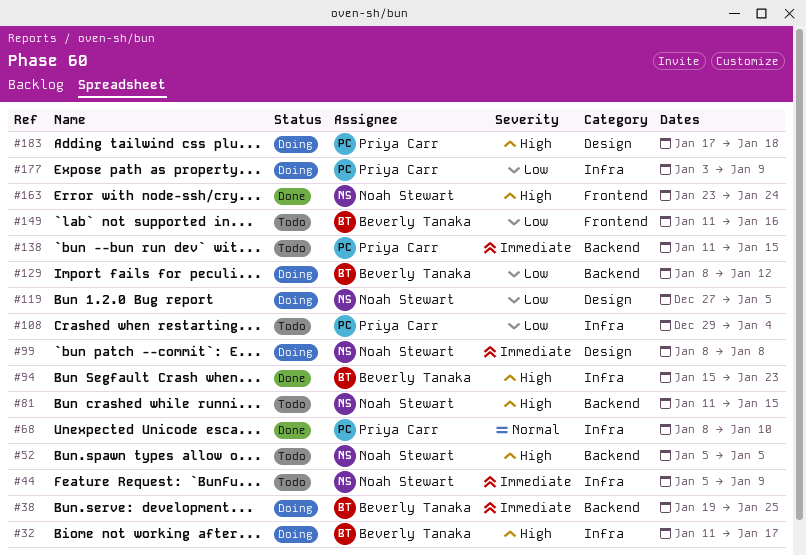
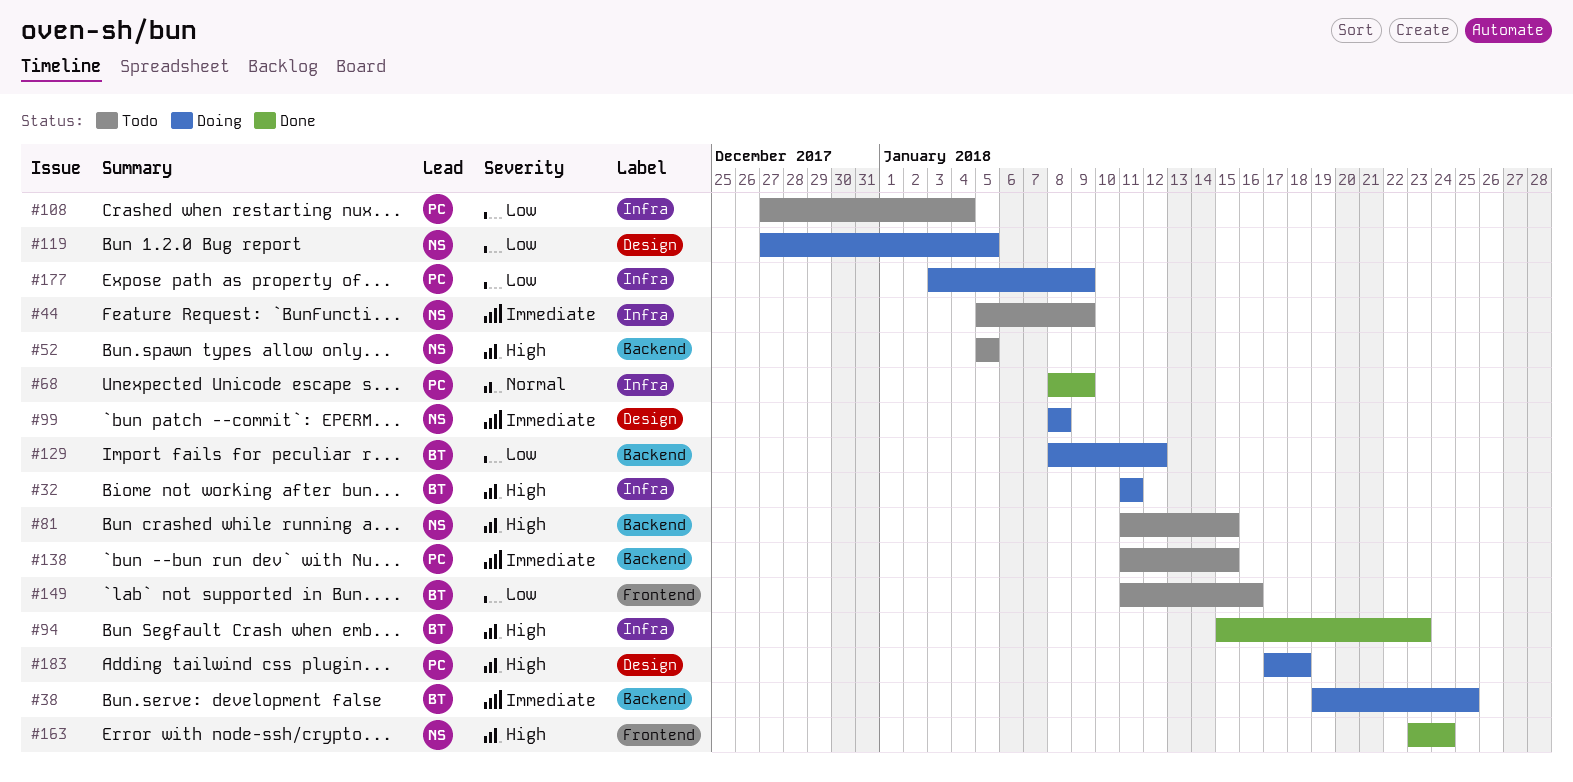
#32, due: Jan 17 -> Jan 11
#68, due: Jan 10 -> Jan 9
#108, start: Dec 29 -> Dec 27

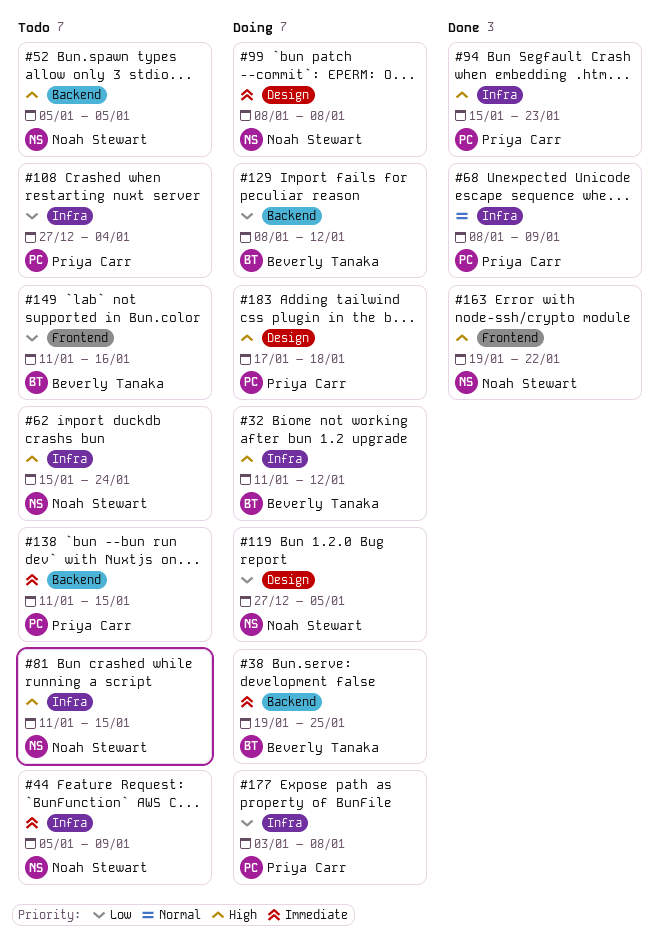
#32, due: Jan 11 -> Jan 12
#62: none -> present
#81, label: Backend -> Infra
#94, owner: Beverly Tanaka -> Priya Carr
#163, start: Jan 23 -> Jan 19
#163, due: Jan 24 -> Jan 22
#177, due: Jan 9 -> Jan 8

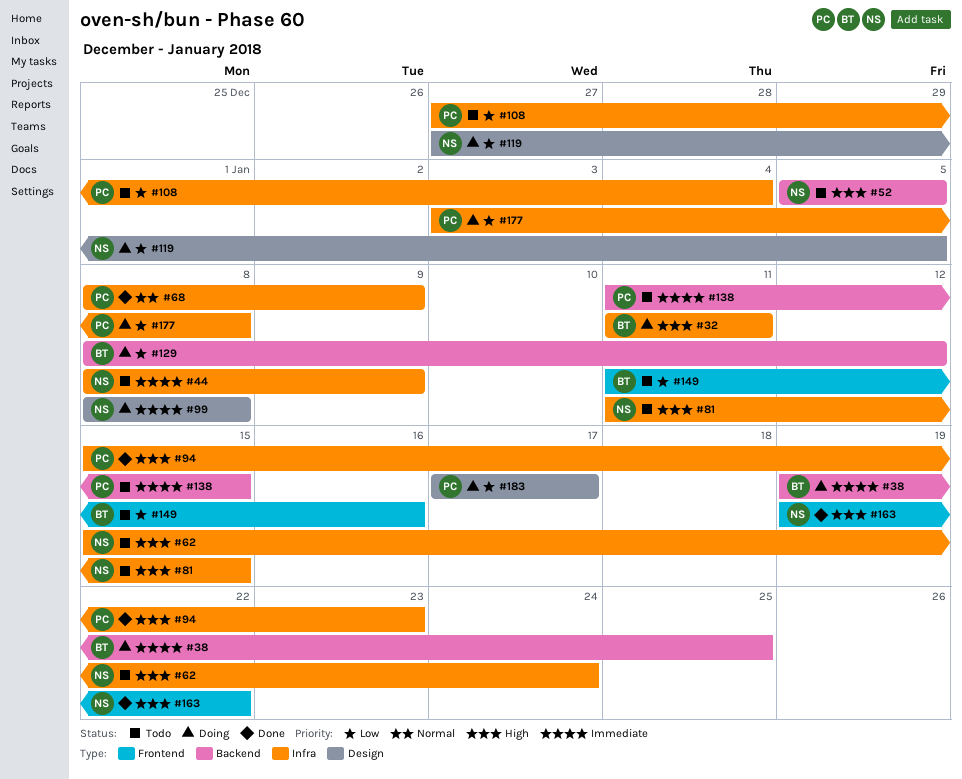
#32, due: Jan 12 -> Jan 11
#44, start: Jan 5 -> Jan 8
#183, priority: High -> Low
#183, due: Jan 18 -> Jan 17

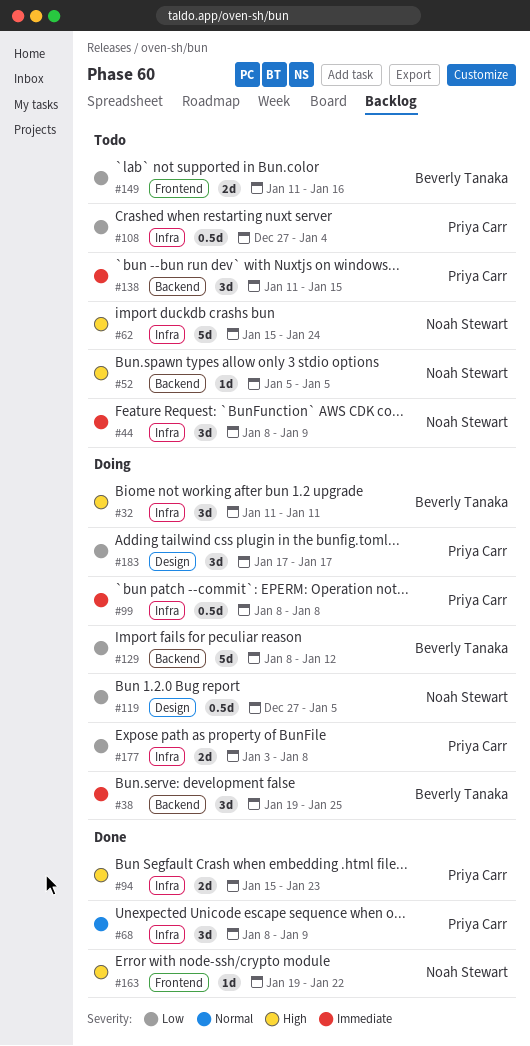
#81: present -> none
#99, owner: Noah Stewart -> Priya Carr
#99, label: Design -> Infra

